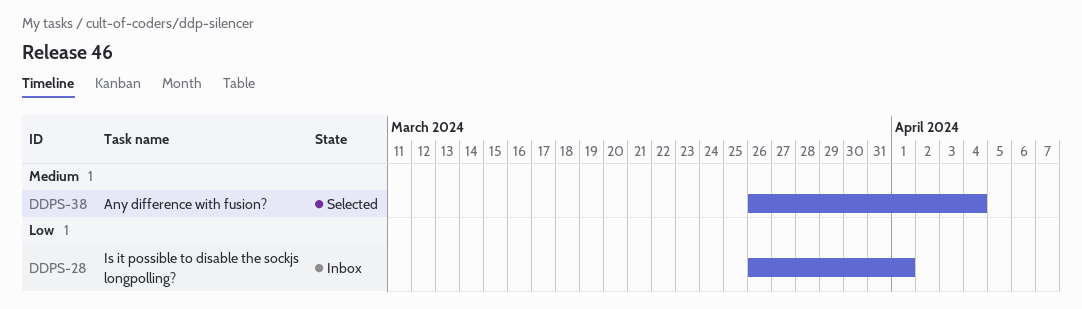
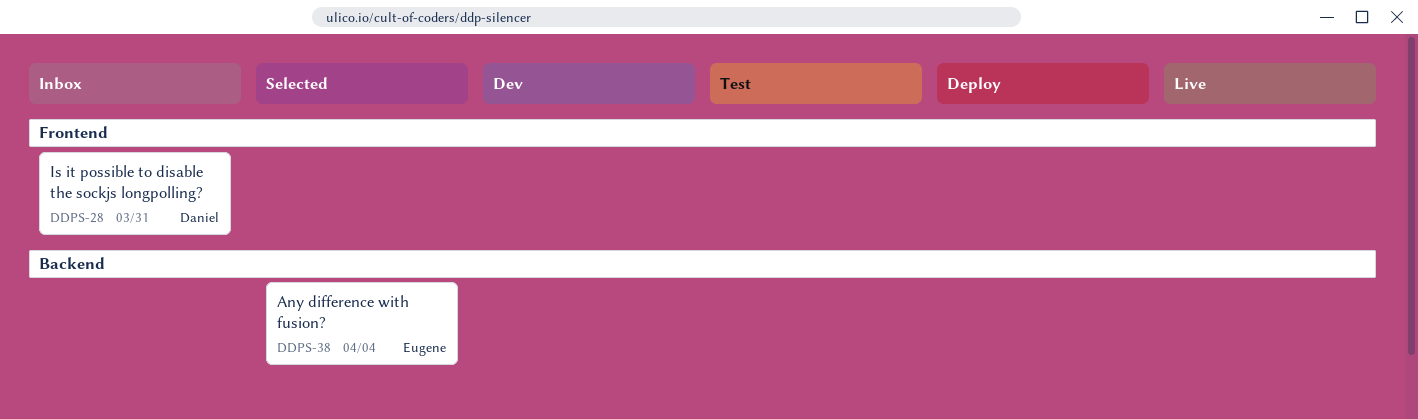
DDPS-28, due: Apr 1 -> Mar 31

